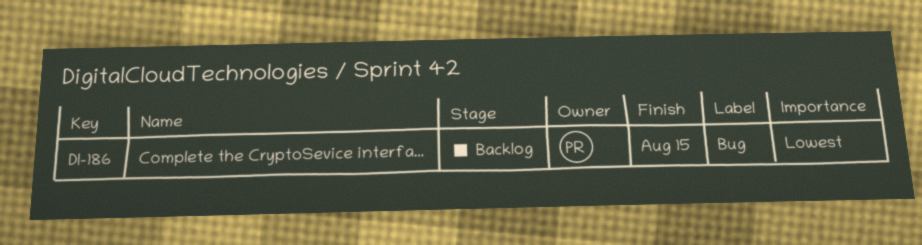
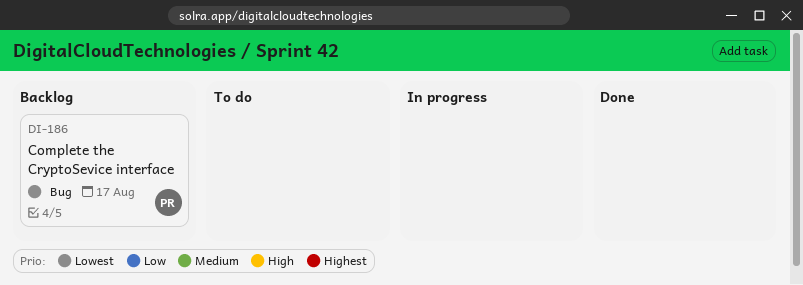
DI-186, due: Aug 15 -> Aug 17

